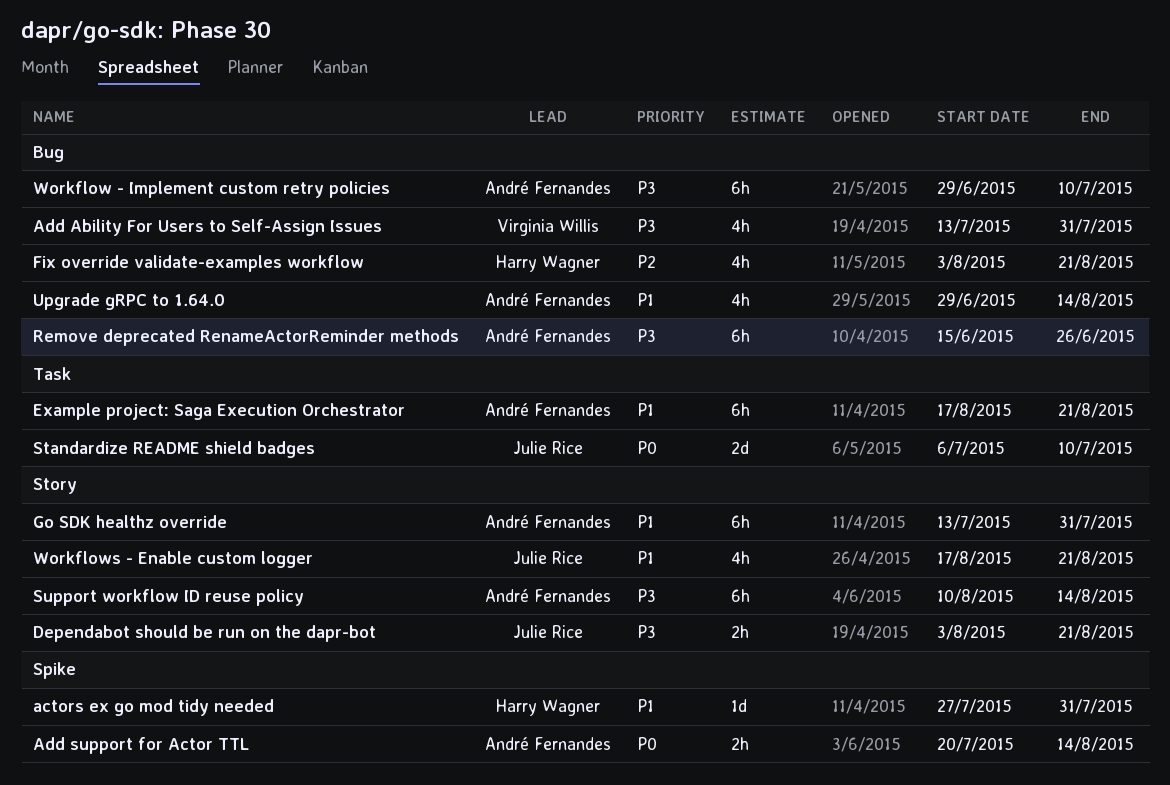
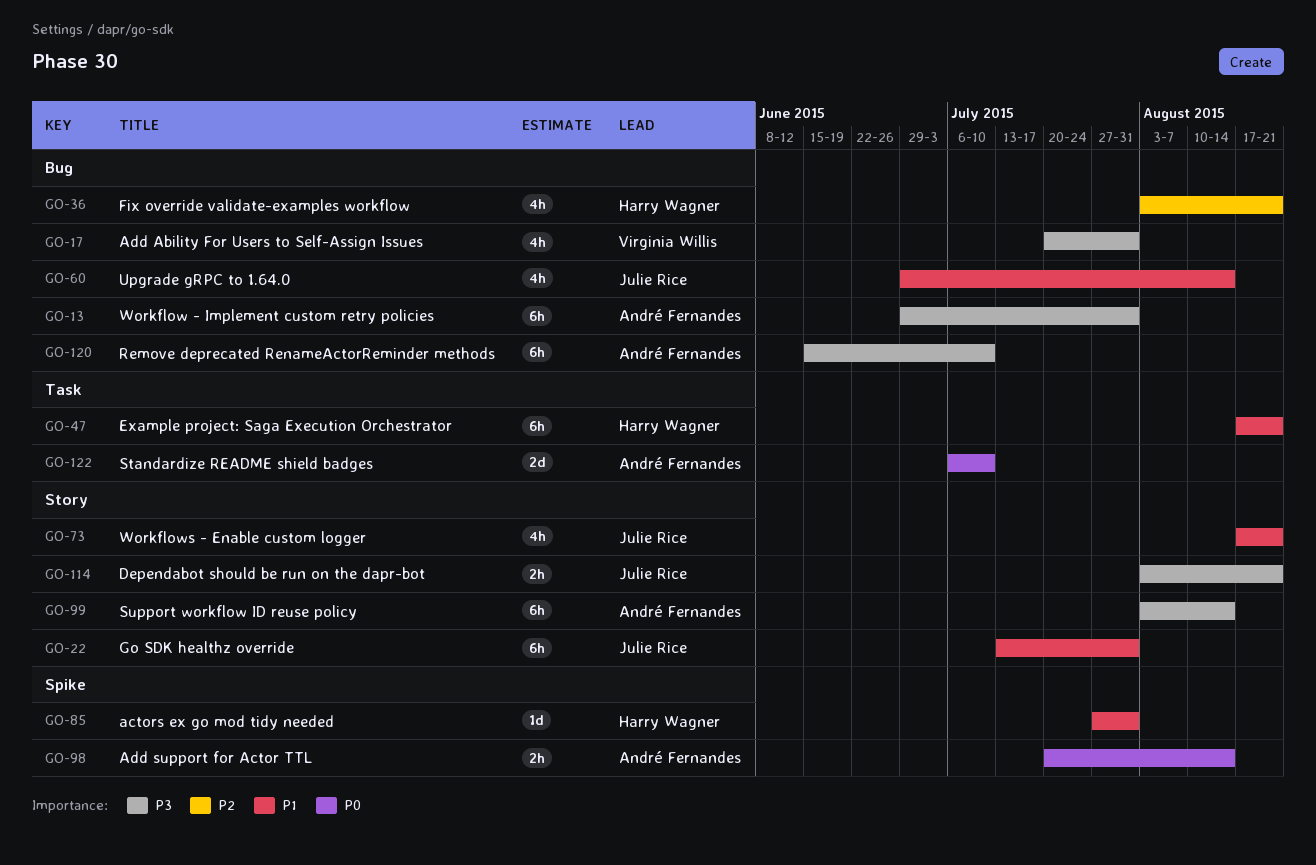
Add Ability For Users to Self-Assign Issues, start: Jul 13 -> Jul 20
Example project: Saga Execution Orchestrator, owner: André Fernandes -> Harry Wagner
Go SDK healthz override, owner: André Fernandes -> Julie Rice
Remove deprecated RenameActorReminder methods, due: Jun 26 -> Jul 10
Standardize README shield badges, owner: Julie Rice -> André Fernandes
Support workflow ID reuse policy, start: Aug 10 -> Aug 3
Upgrade gRPC to 1.64.0, owner: André Fernandes -> Julie Rice
Workflow - Implement custom retry policies, due: Jul 10 -> Jul 31

